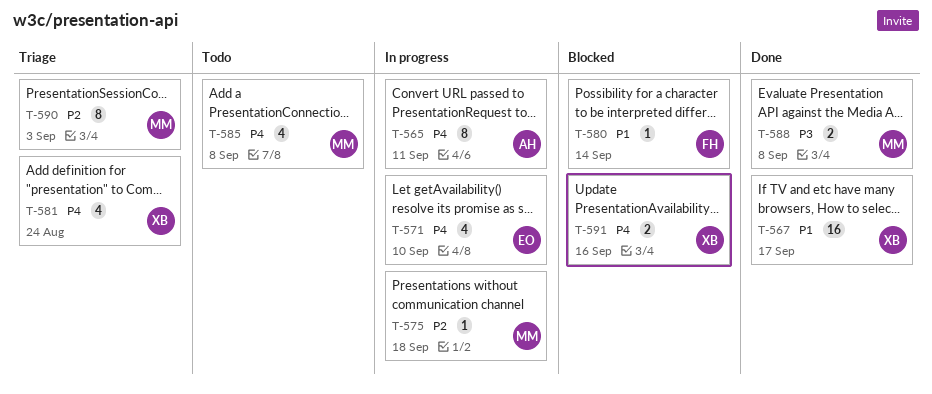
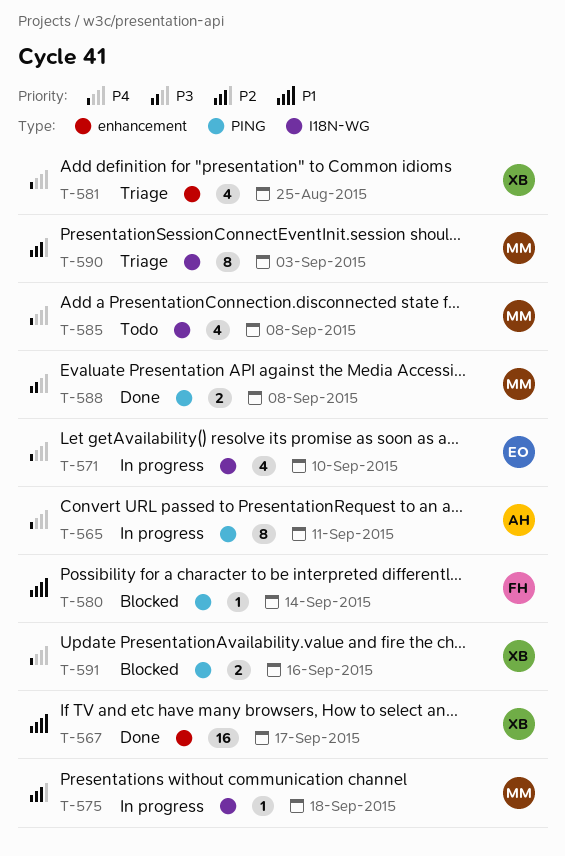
T-581, due: Aug 24 -> Aug 25

